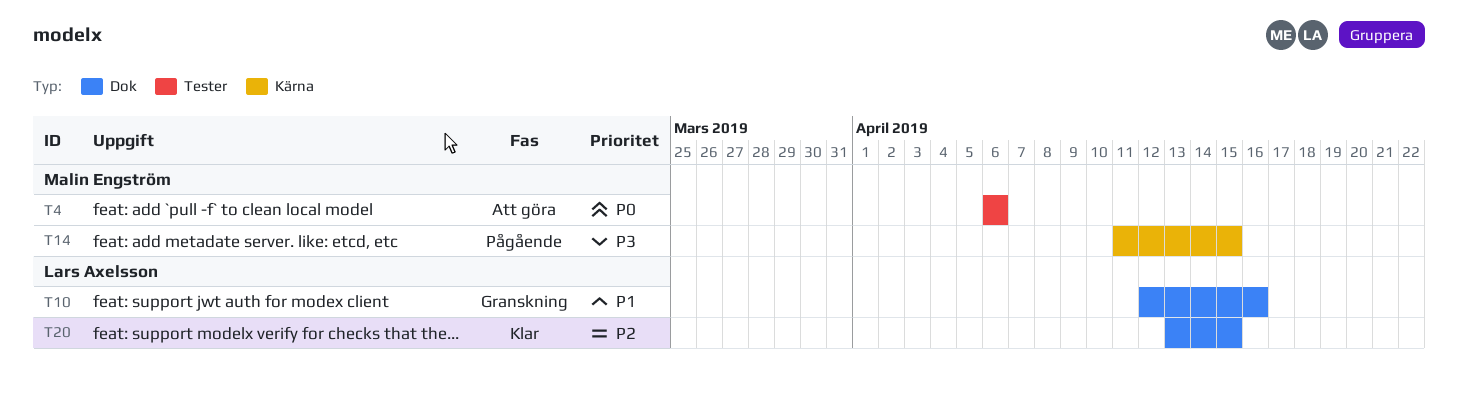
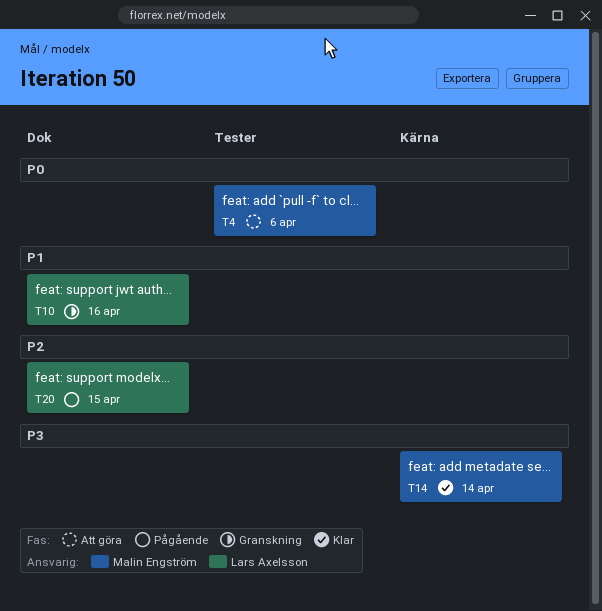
T14, status: Pågående -> Klar
T14, due: Apr 15 -> Apr 14
T20, status: Klar -> Pågående

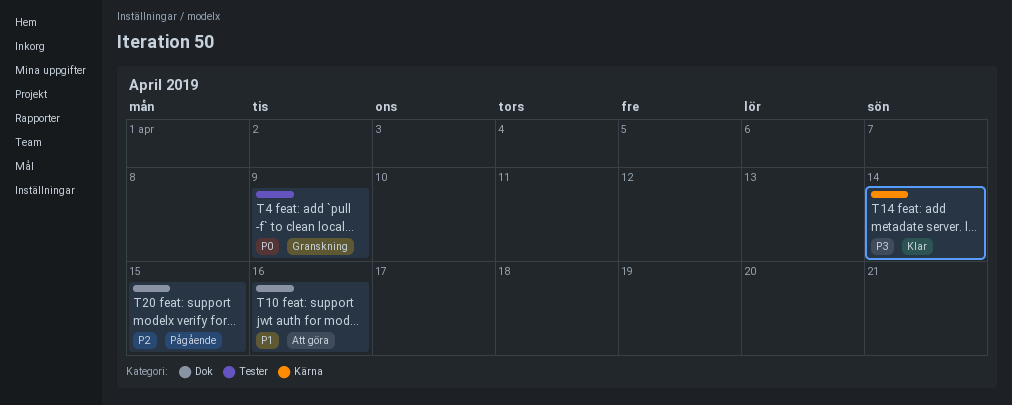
T4, status: Att göra -> Granskning
T4, due: Apr 6 -> Apr 9
T10, status: Granskning -> Att göra

